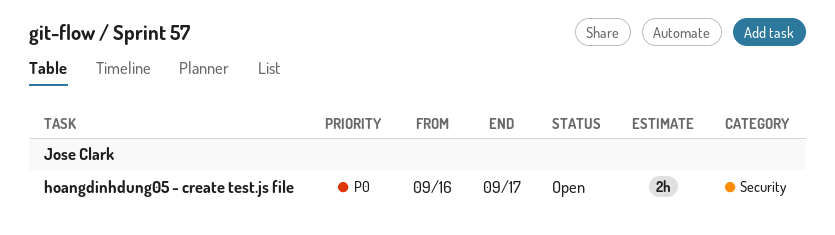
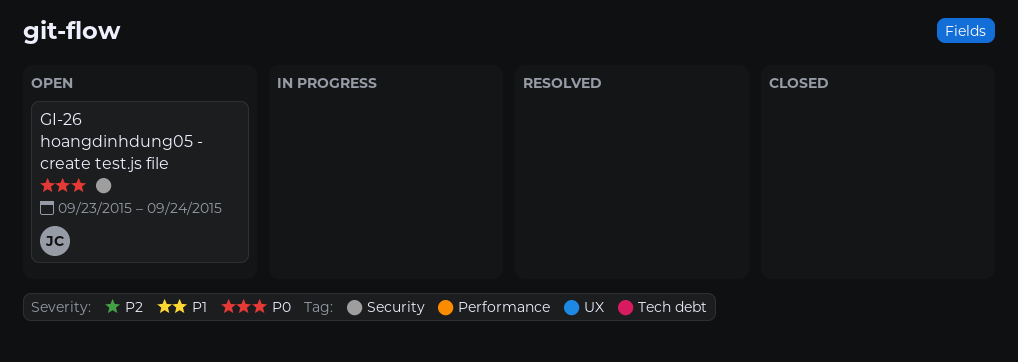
hoangdinhdung05 - create test.js file, start: Sep 16 -> Sep 23
hoangdinhdung05 - create test.js file, due: Sep 17 -> Sep 24

